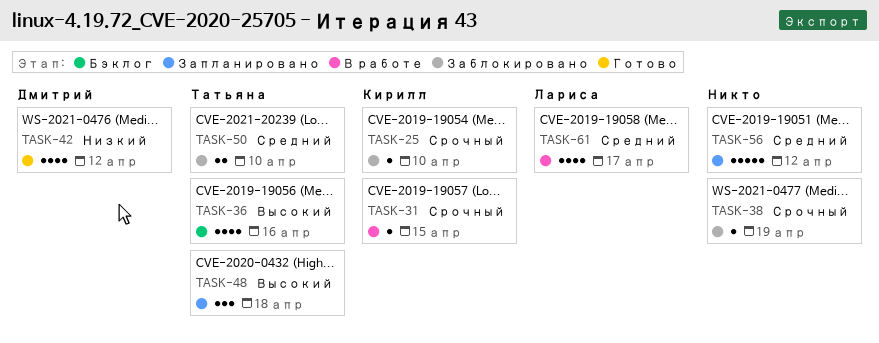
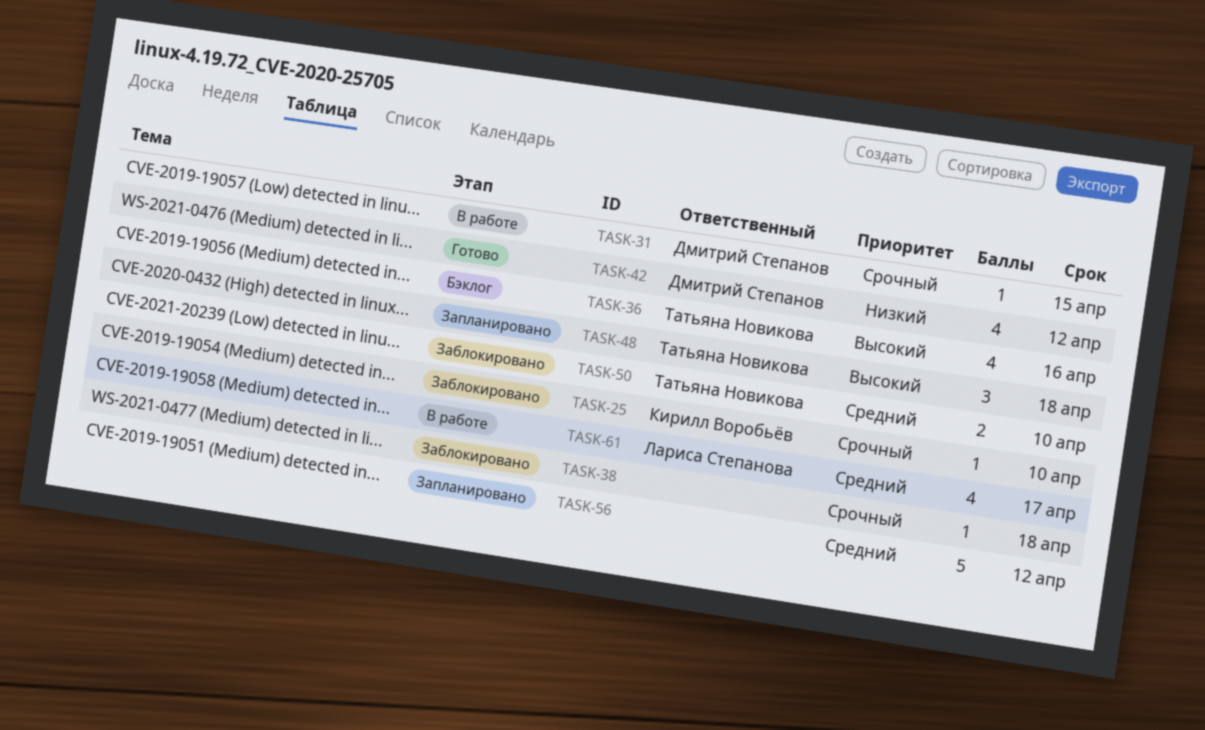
TASK-31, owner: Кирилл Воробьёв -> Дмитрий Степанов
TASK-38, due: Apr 19 -> Apr 18

